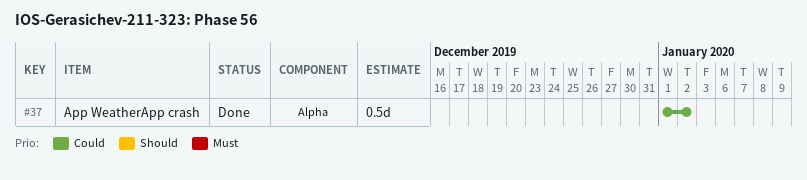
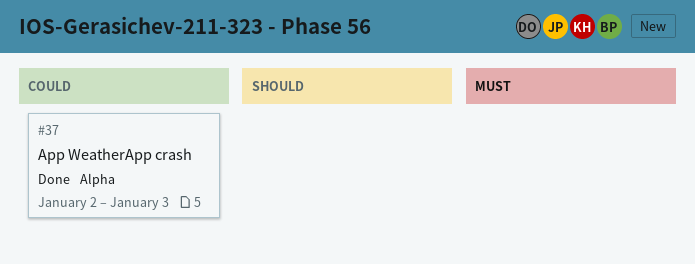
#37, start: Jan 1 -> Jan 2
#37, due: Jan 2 -> Jan 3

